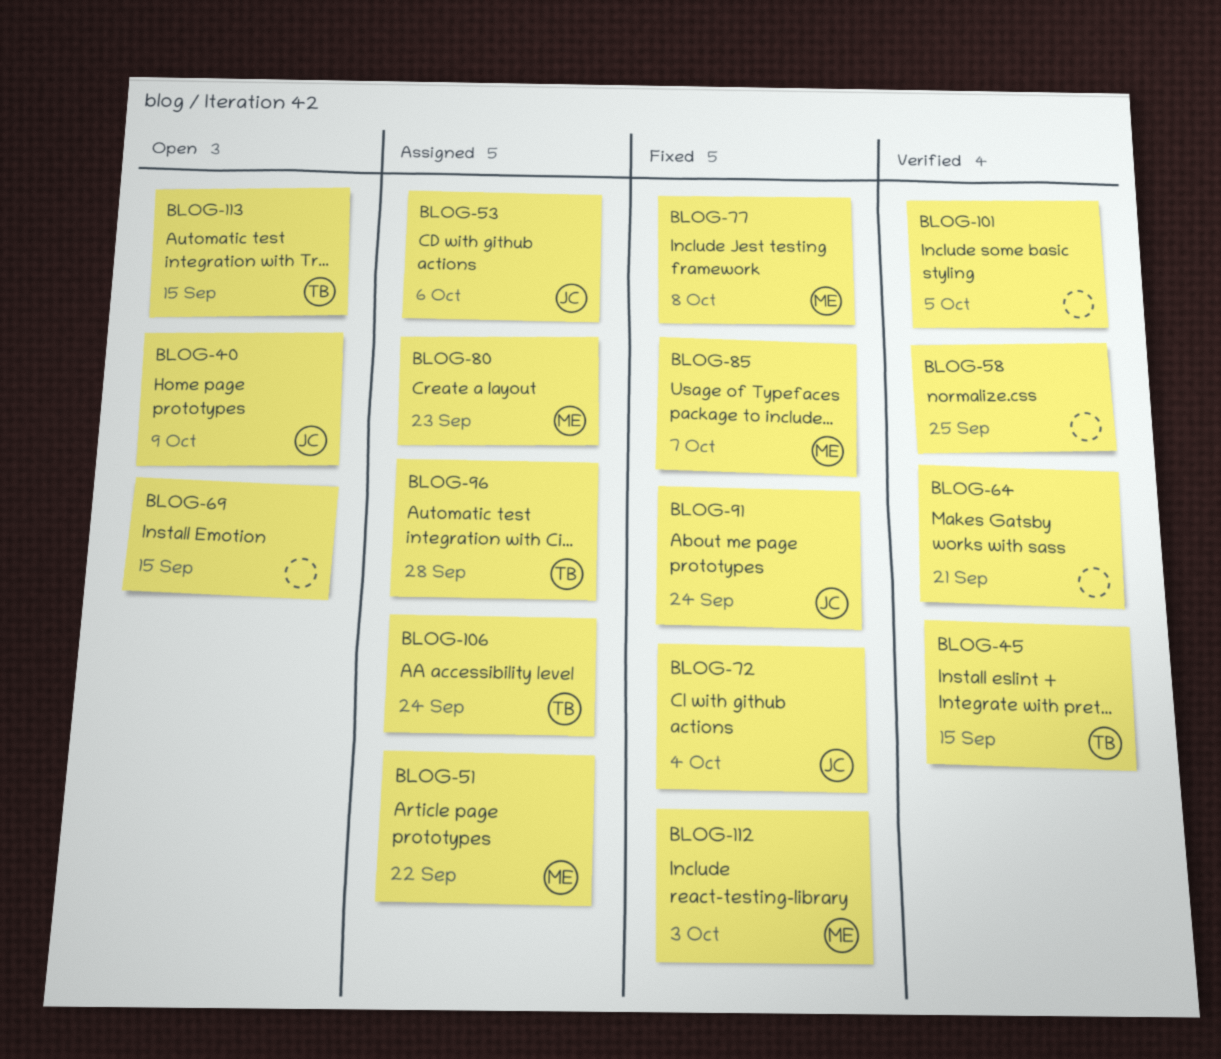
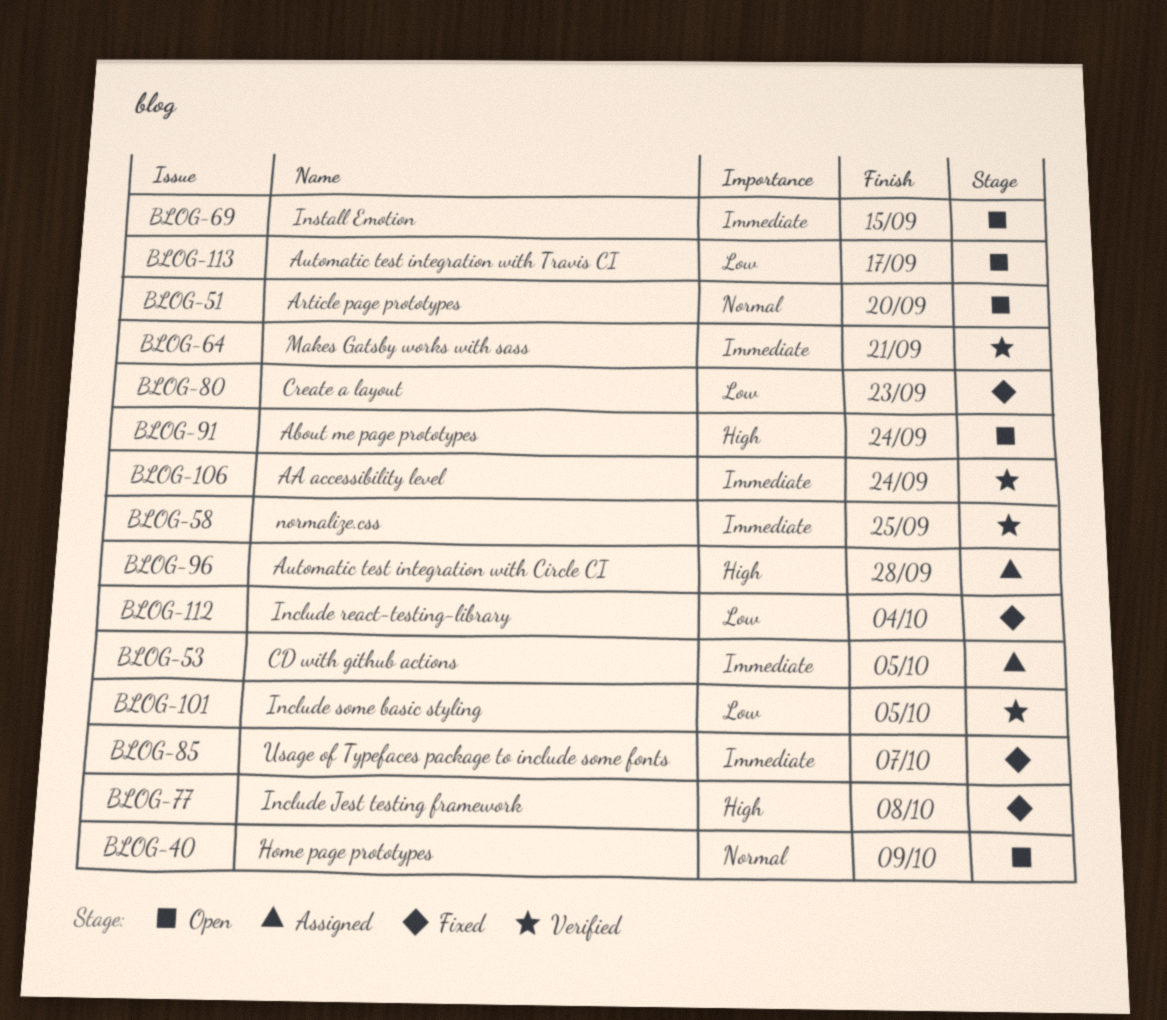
BLOG-45: present -> none
BLOG-51, status: Assigned -> Open
BLOG-51, due: Sep 22 -> Sep 20
BLOG-53, due: Oct 6 -> Oct 5
BLOG-72: present -> none
BLOG-80, status: Assigned -> Fixed
BLOG-91, status: Fixed -> Open
BLOG-106, status: Assigned -> Verified
BLOG-112, due: Oct 3 -> Oct 4
BLOG-113, due: Sep 15 -> Sep 17

